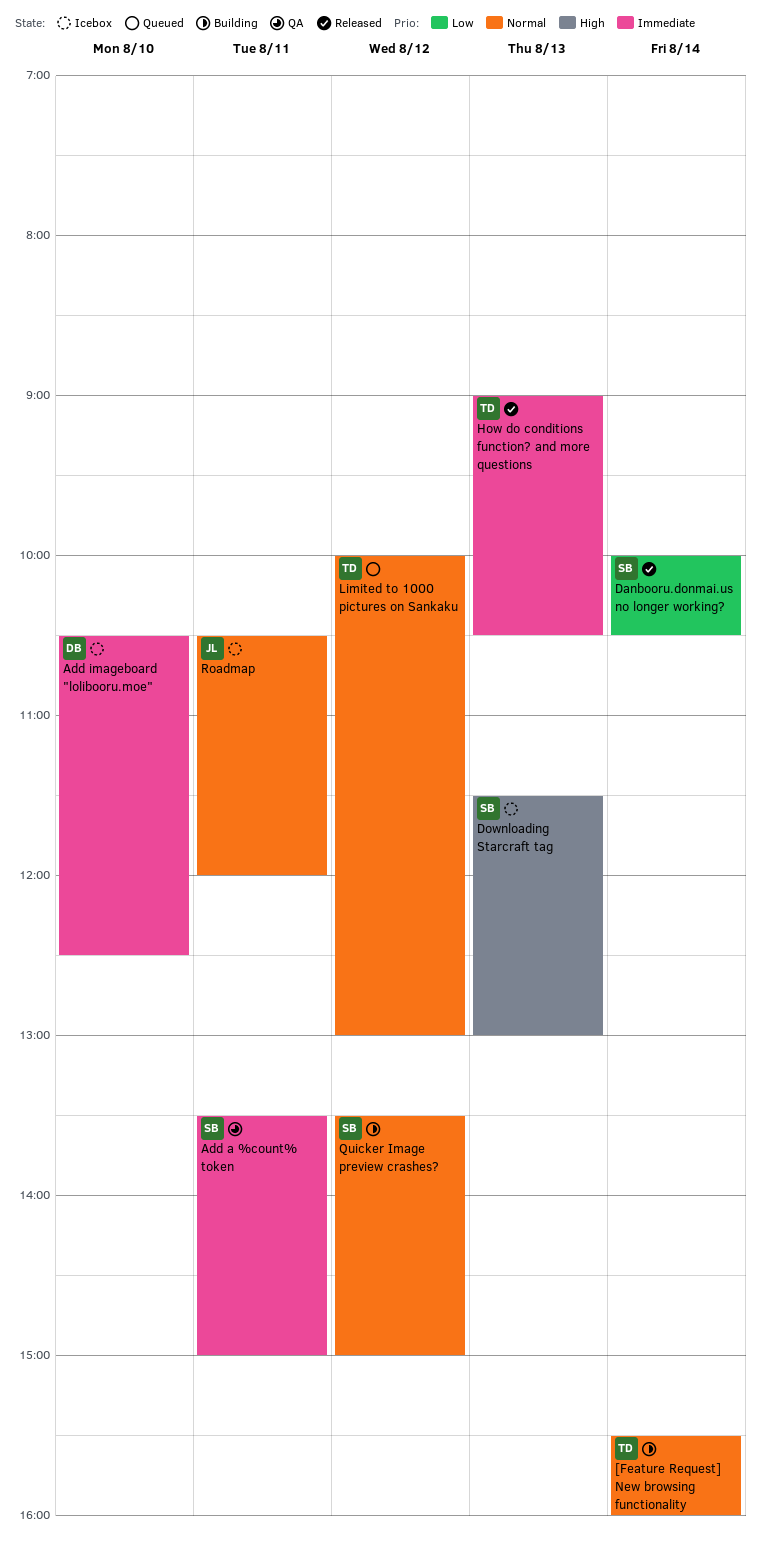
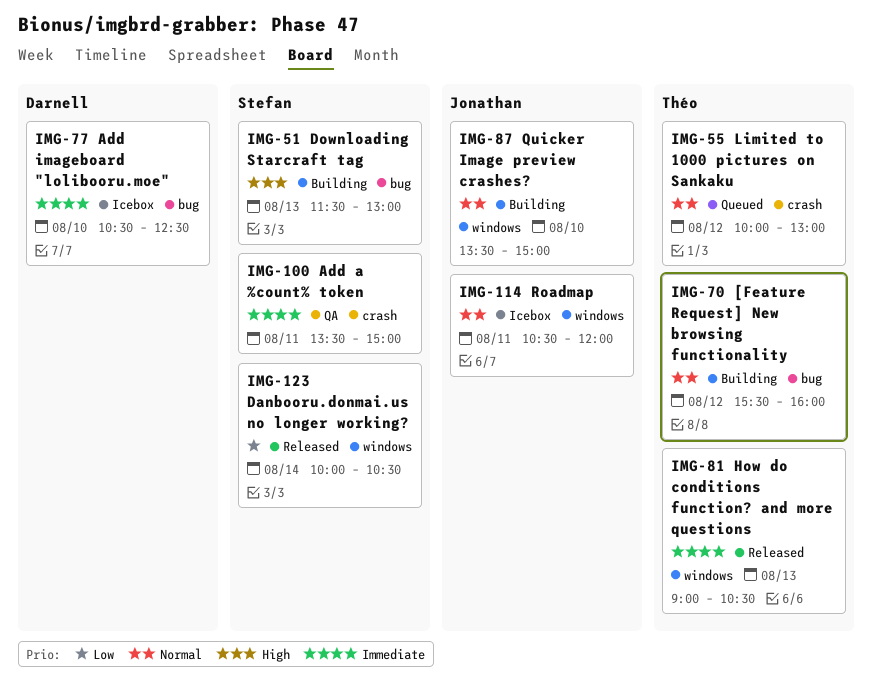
[Feature Request] New browsing functionality, day: Aug 14 -> Aug 12
Downloading Starcraft tag, status: Icebox -> Building
Quicker Image preview crashes?, owner: Stefan -> Jonathan
Quicker Image preview crashes?, day: Aug 12 -> Aug 10

